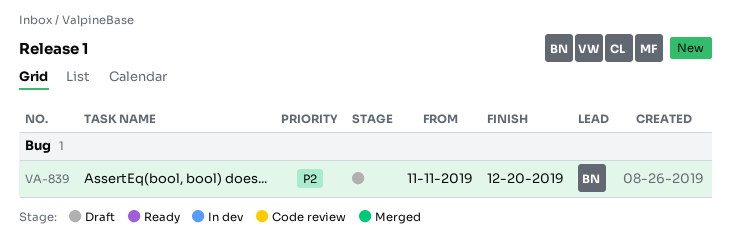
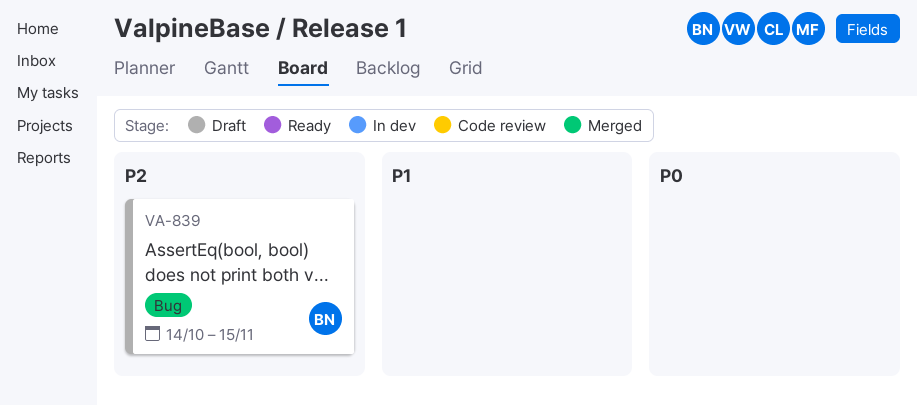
VA-839, start: Nov 11 -> Oct 14
VA-839, due: Dec 20 -> Nov 15

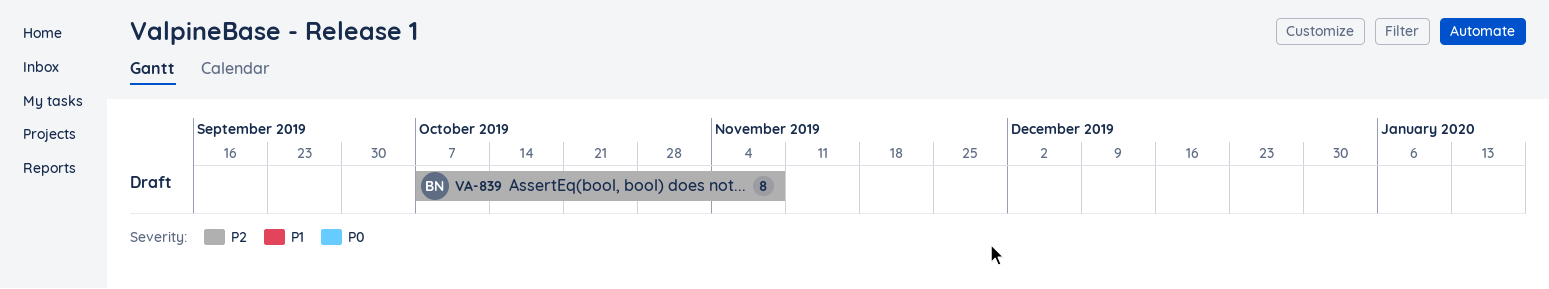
VA-839, start: Oct 14 -> Oct 7
VA-839, due: Nov 15 -> Nov 8

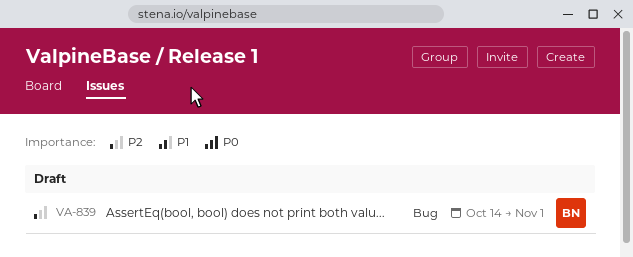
VA-839, start: Oct 7 -> Oct 14
VA-839, due: Nov 8 -> Nov 1

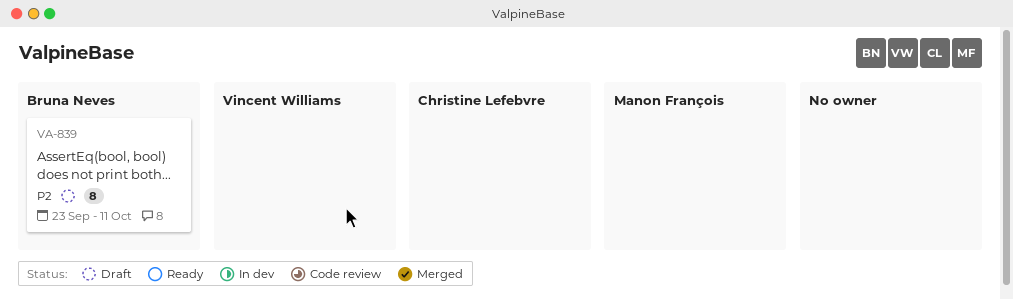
VA-839, start: Oct 14 -> Sep 23
VA-839, due: Nov 1 -> Oct 11

